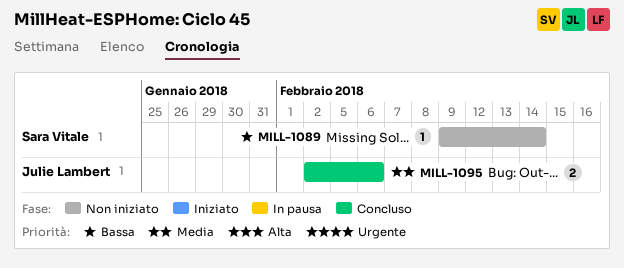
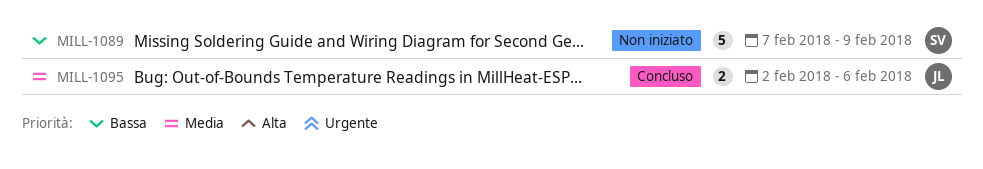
MILL-1089, estimate: 1 -> 5
MILL-1089, start: Feb 9 -> Feb 7
MILL-1089, due: Feb 14 -> Feb 9

